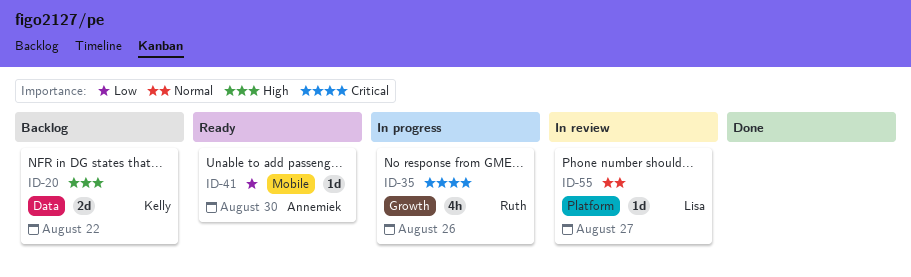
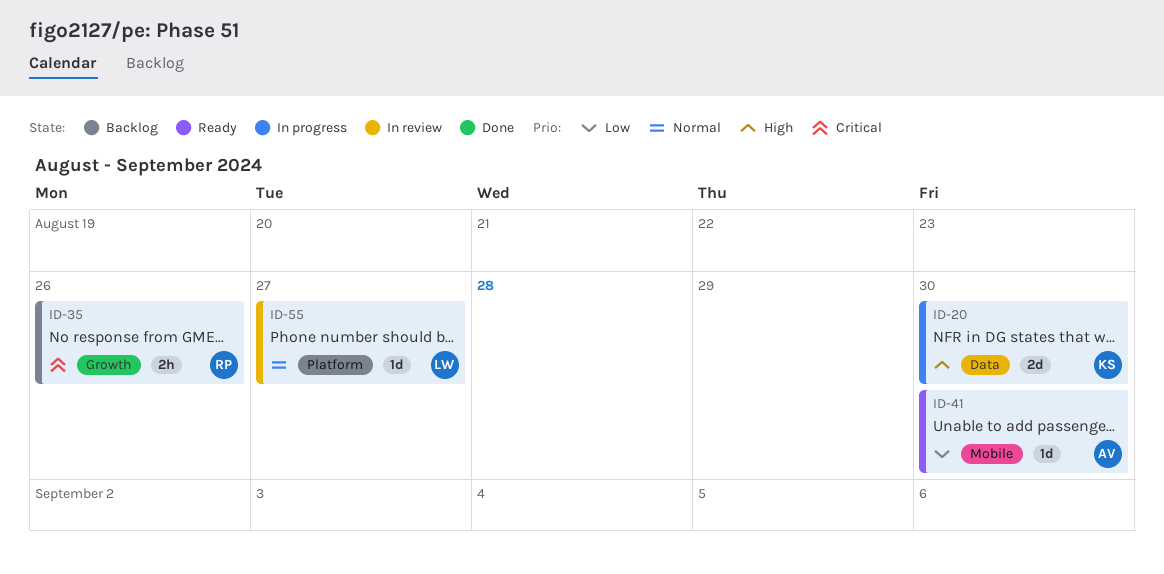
ID-20, status: Backlog -> In progress
ID-20, due: Aug 22 -> Aug 30
ID-35, status: In progress -> Backlog
ID-35, estimate: 4h -> 2h

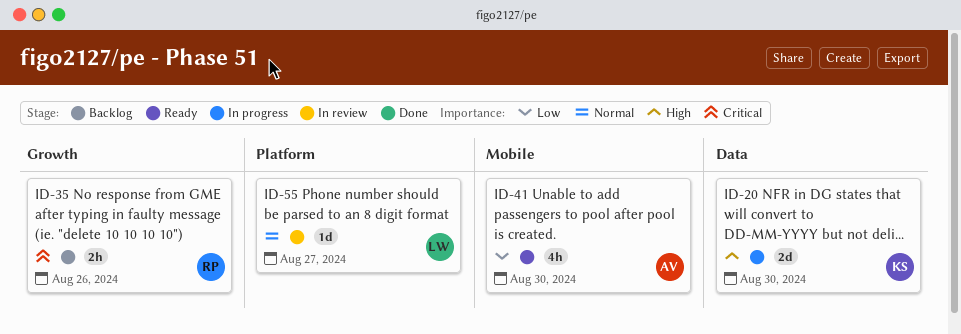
ID-41, estimate: 1d -> 4h

